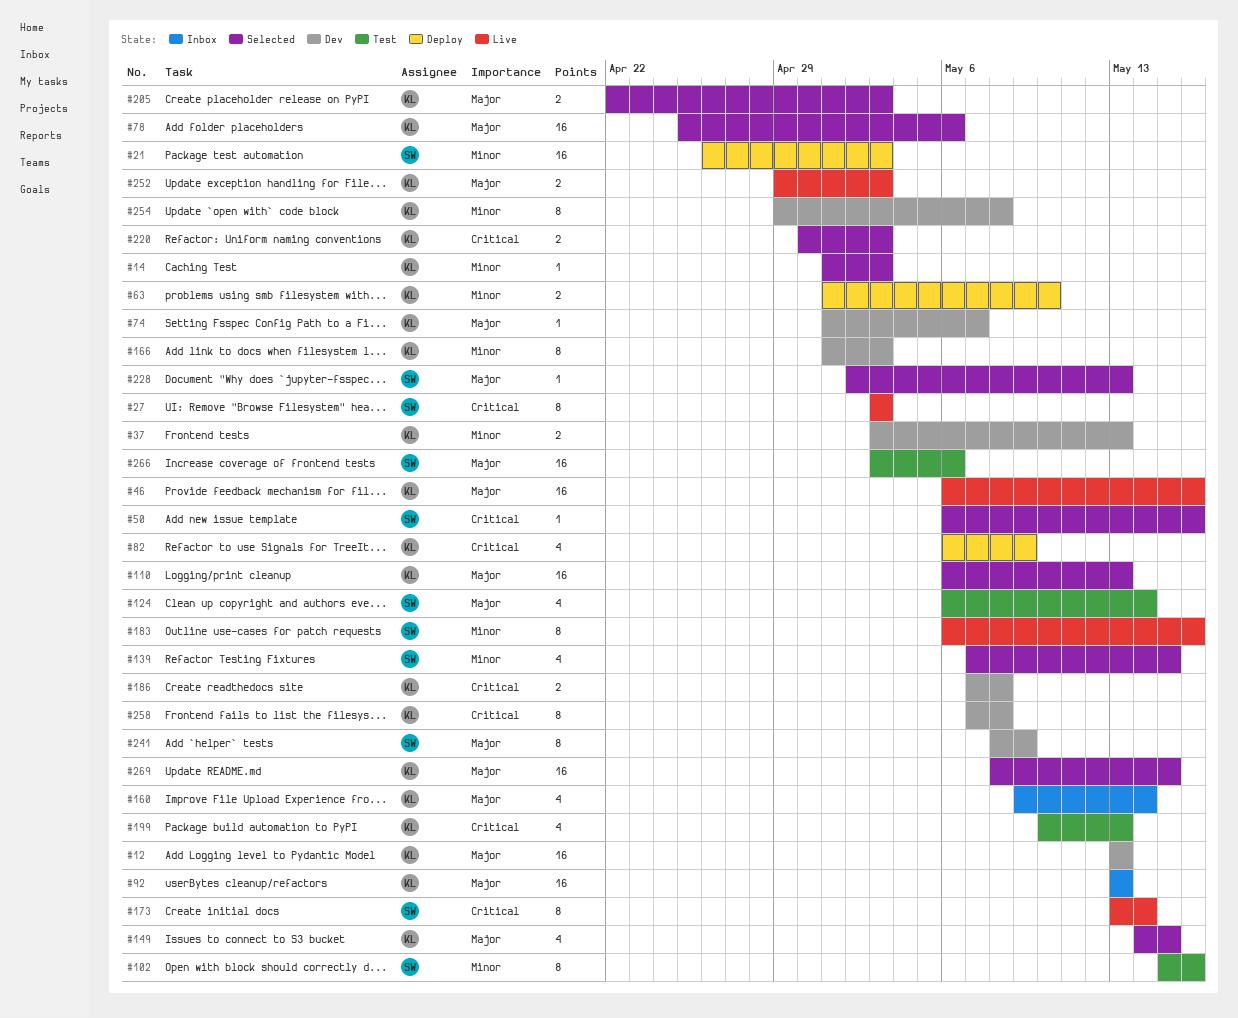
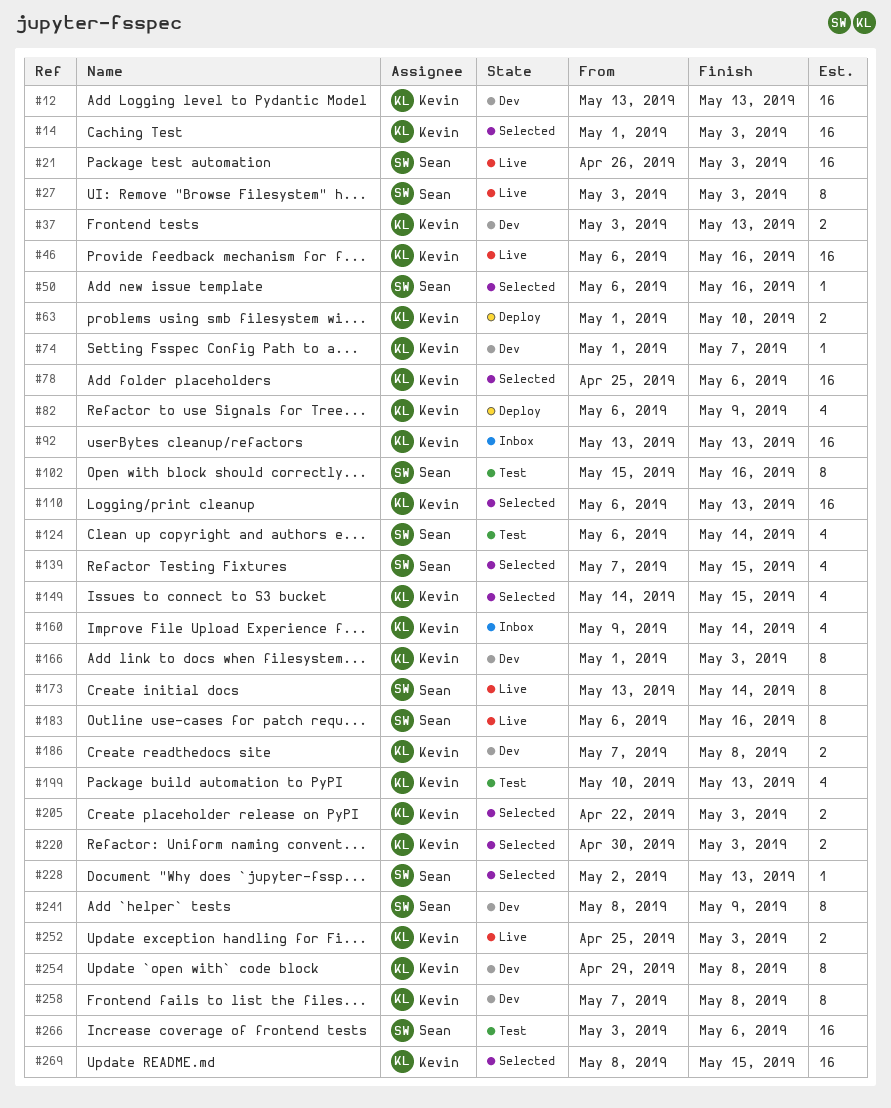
#14, estimate: 1 -> 16
#21, status: Deploy -> Live
#252, start: Apr 29 -> Apr 25

